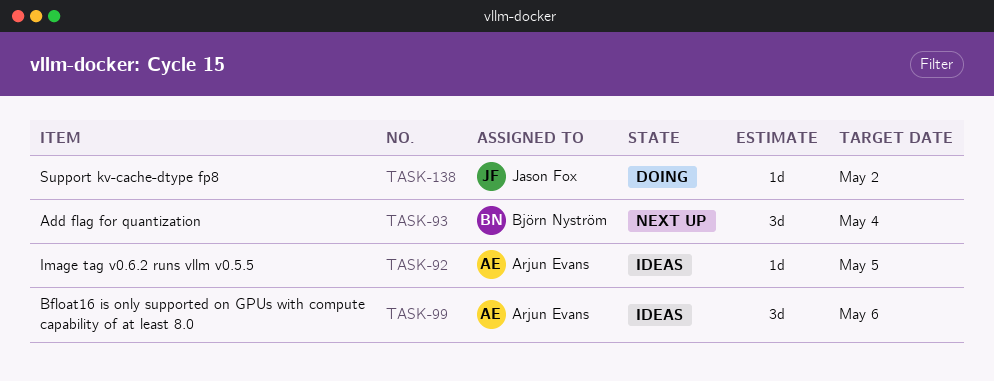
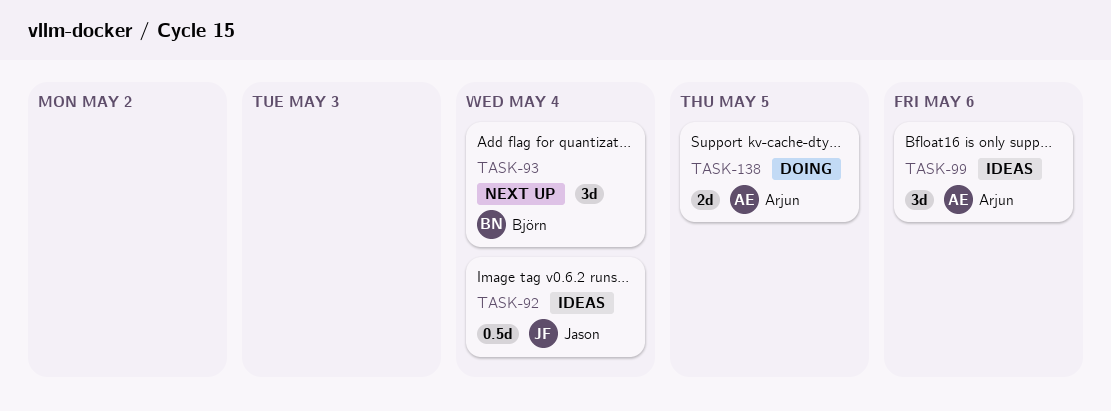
TASK-92, owner: Arjun Evans -> Jason Fox
TASK-92, estimate: 1d -> 0.5d
TASK-92, due: May 5 -> May 4
TASK-138, owner: Jason Fox -> Arjun Evans
TASK-138, estimate: 1d -> 2d
TASK-138, due: May 2 -> May 5

